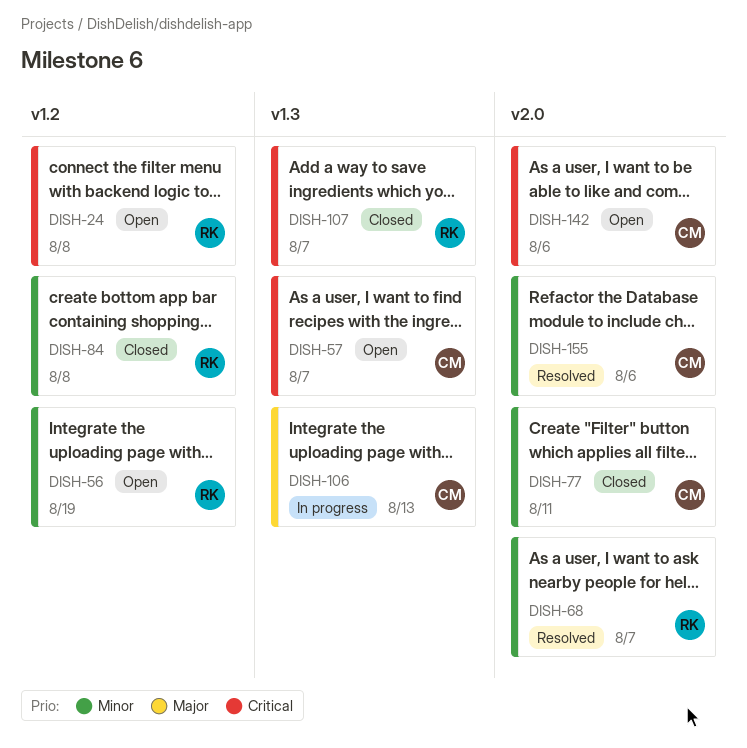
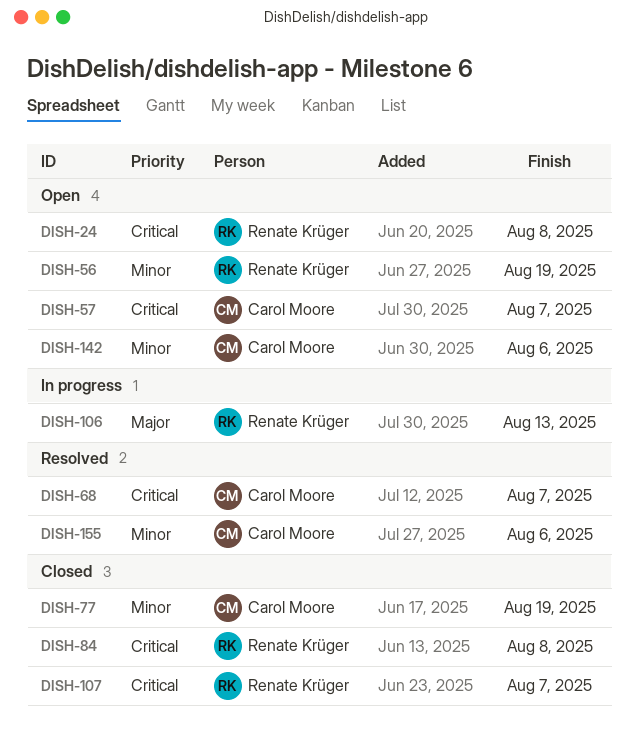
DISH-68, owner: Renate Krüger -> Carol Moore
DISH-68, priority: Minor -> Critical
DISH-77, due: Aug 11 -> Aug 19
DISH-84, priority: Minor -> Critical
DISH-106, owner: Carol Moore -> Renate Krüger
DISH-142, priority: Critical -> Minor

